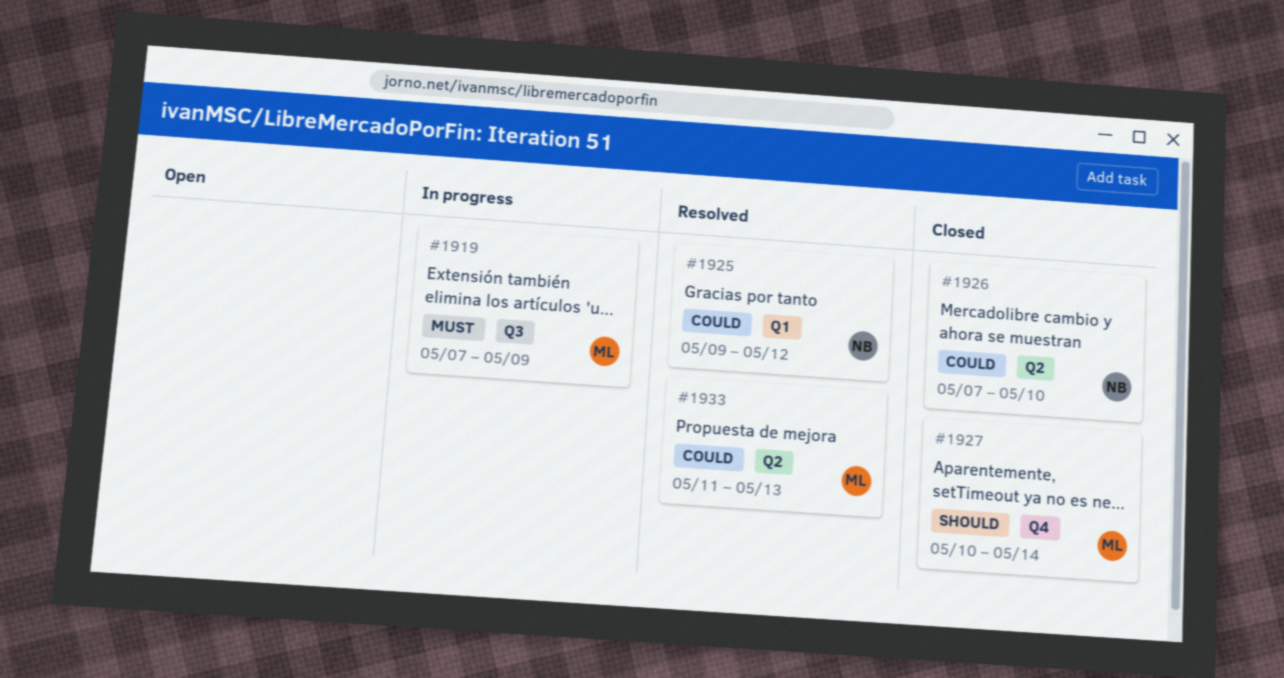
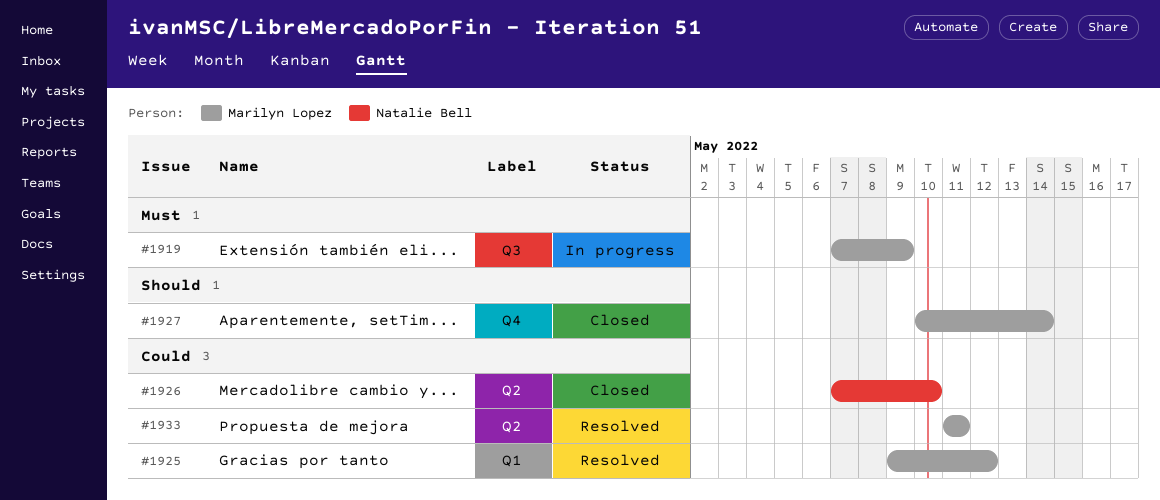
#1925, owner: Natalie Bell -> Marilyn Lopez
#1933, due: May 13 -> May 11

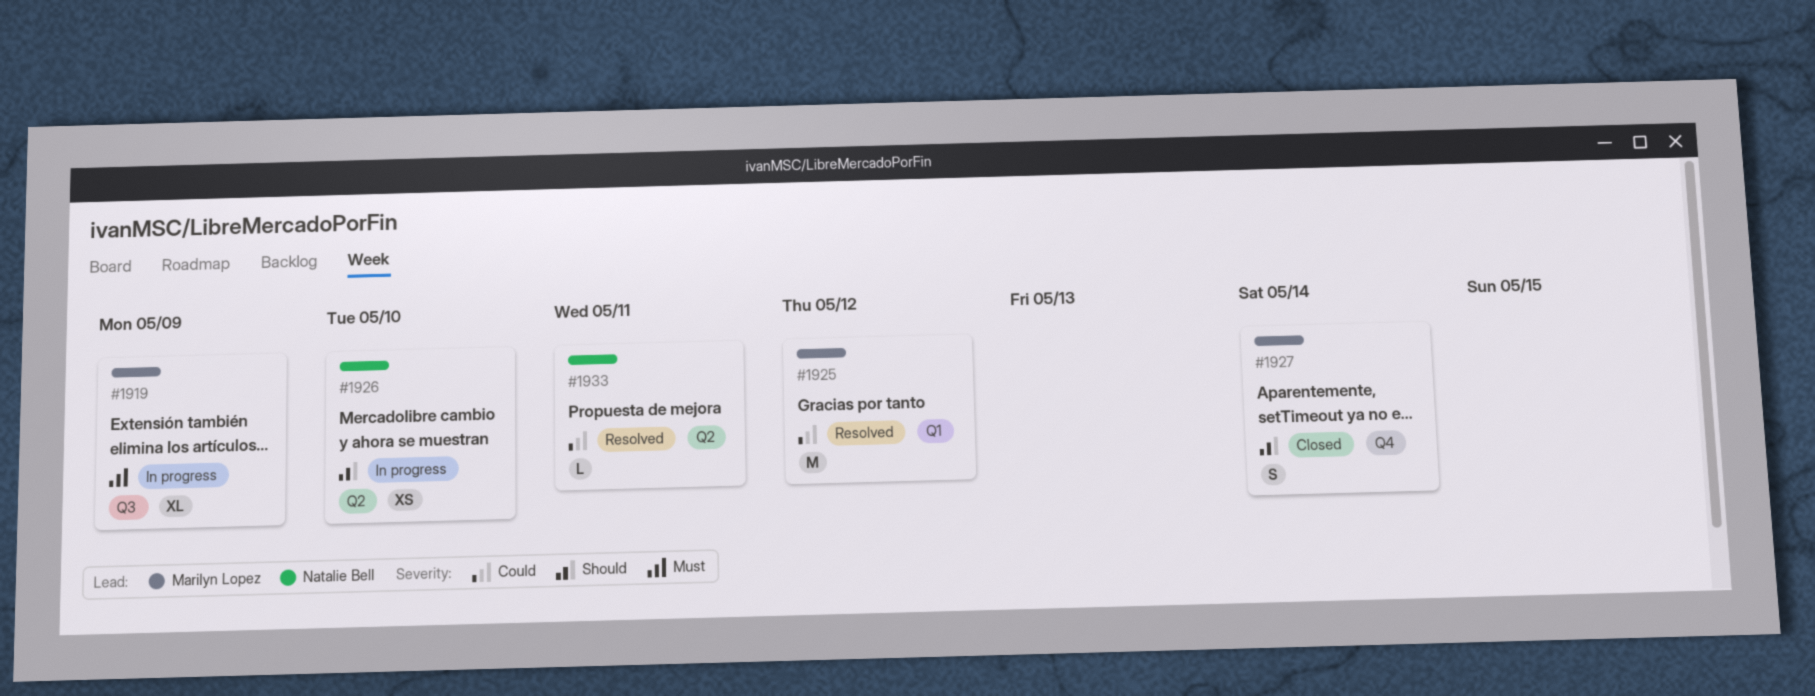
#1926, status: Closed -> In progress
#1926, priority: Could -> Should
#1933, owner: Marilyn Lopez -> Natalie Bell

